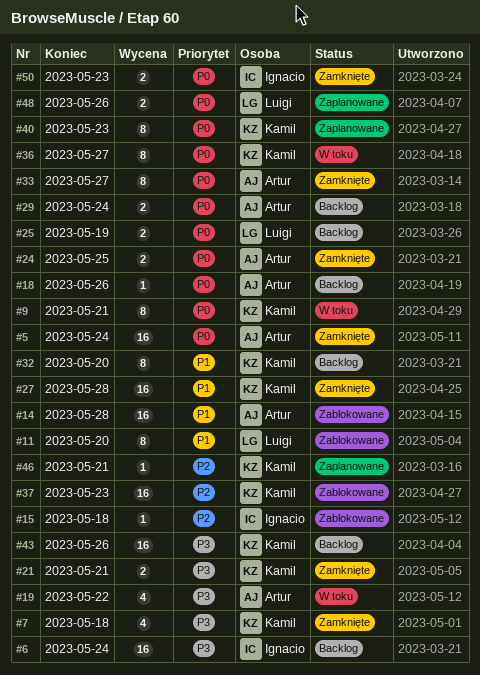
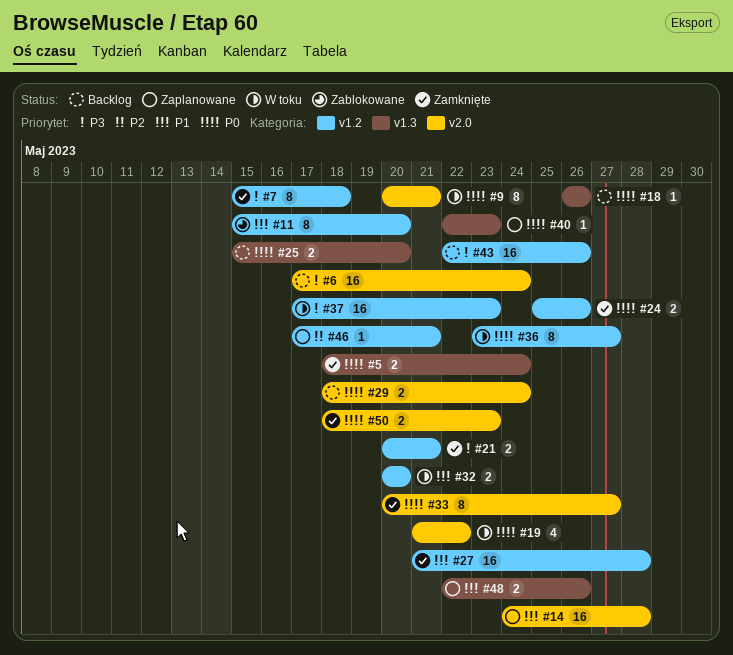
#5, estimate: 16 -> 2
#7, estimate: 4 -> 8
#14, status: Zablokowane -> Zaplanowane
#15: present -> none
#19, priority: P3 -> P0
#24, due: May 25 -> May 26
#25, due: May 19 -> May 20
#32, status: Backlog -> W toku
#32, estimate: 8 -> 2
#37, status: Zablokowane -> W toku
#37, priority: P2 -> P3
#40, estimate: 8 -> 1
#48, priority: P0 -> P1

